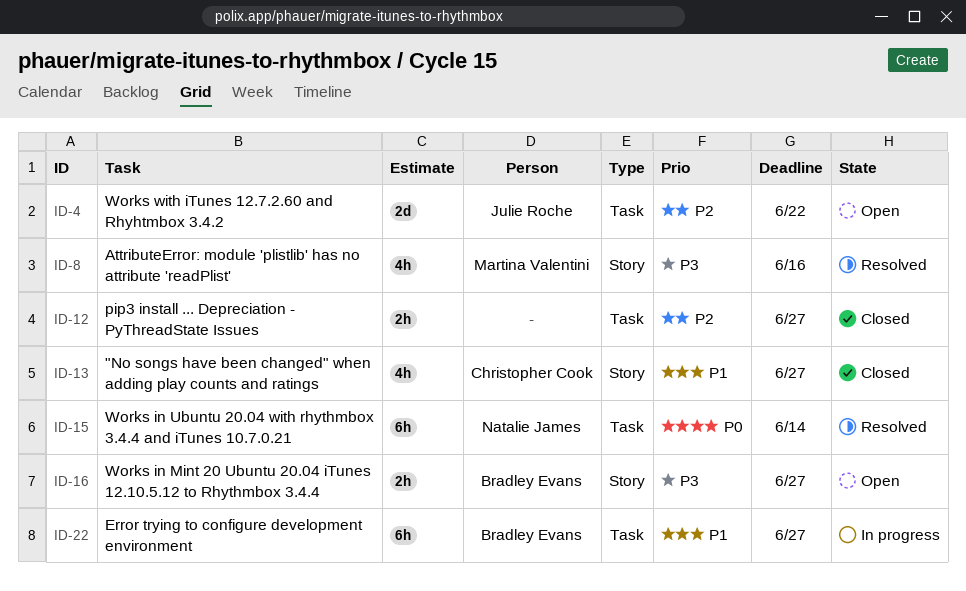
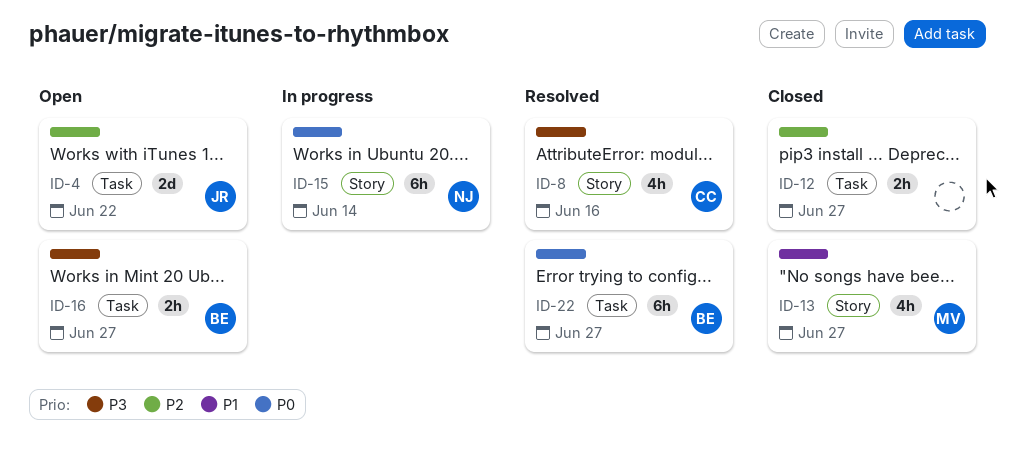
ID-8, owner: Martina Valentini -> Christopher Cook
ID-13, owner: Christopher Cook -> Martina Valentini
ID-15, status: Resolved -> In progress
ID-15, label: Task -> Story
ID-16, label: Story -> Task
ID-22, status: In progress -> Resolved
ID-22, priority: P1 -> P0

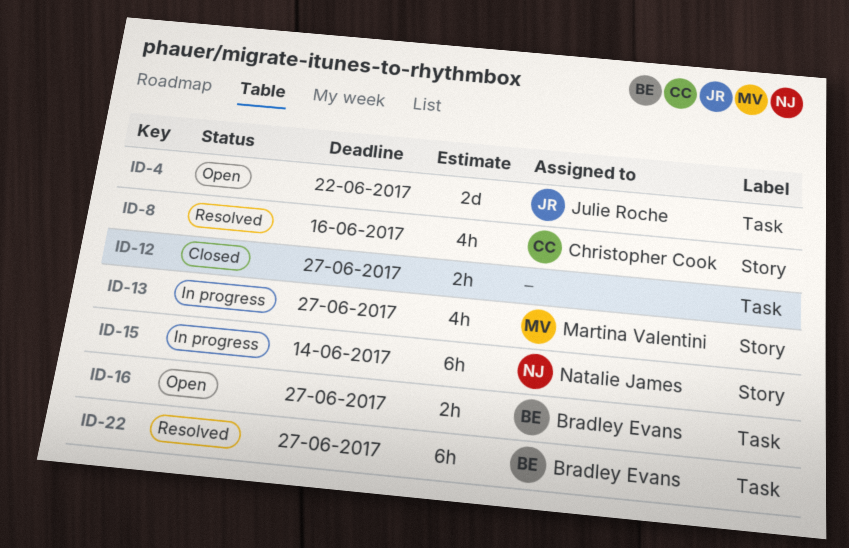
ID-13, status: Closed -> In progress

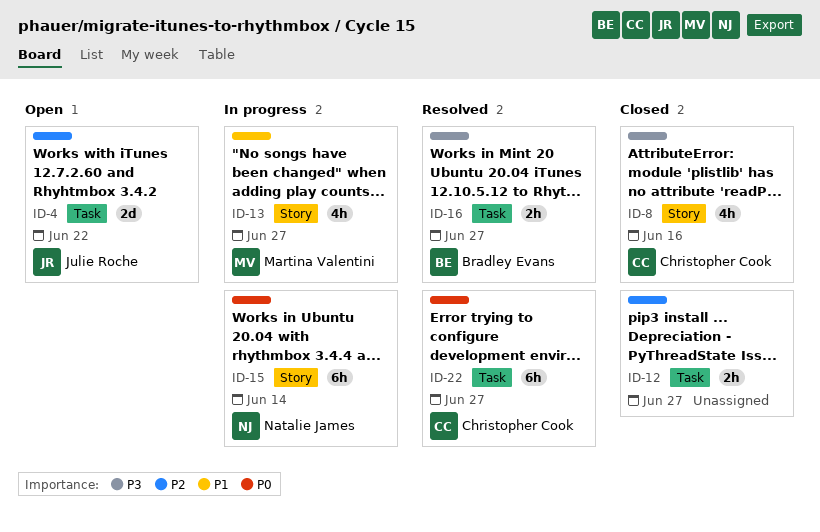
ID-8, status: Resolved -> Closed
ID-16, status: Open -> Resolved
ID-22, owner: Bradley Evans -> Christopher Cook

